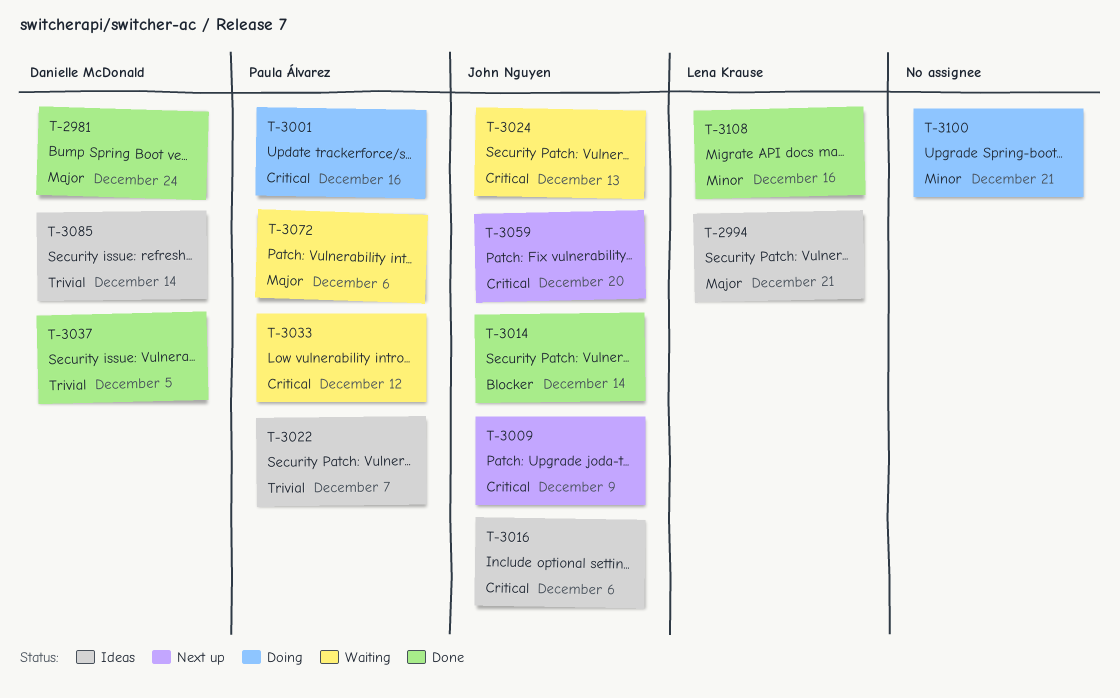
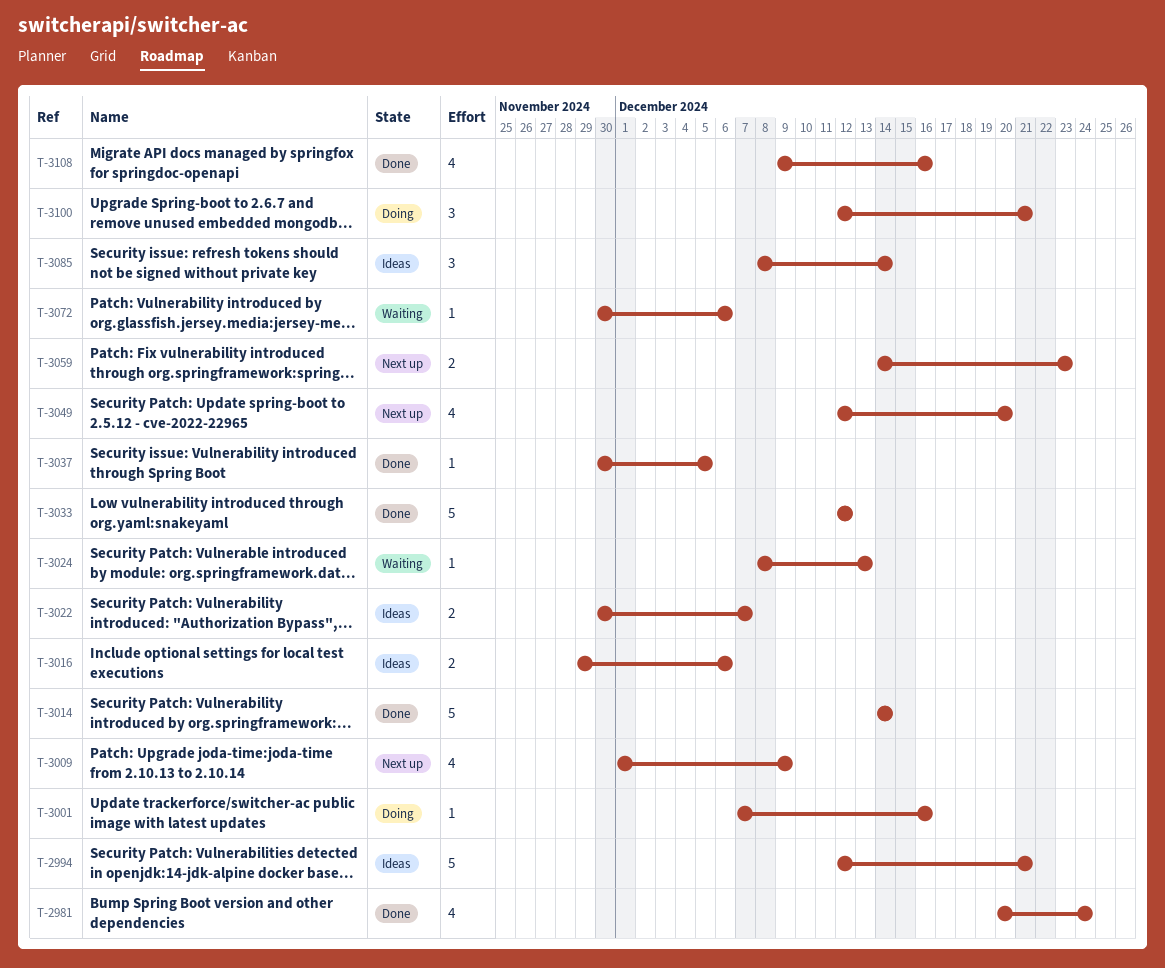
T-3033, status: Waiting -> Done
T-3049: none -> present
T-3059, due: Dec 20 -> Dec 23

